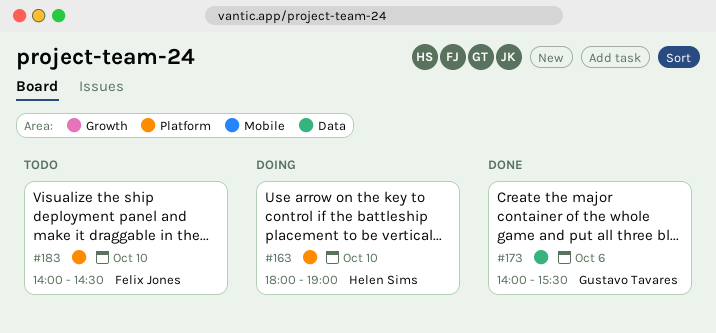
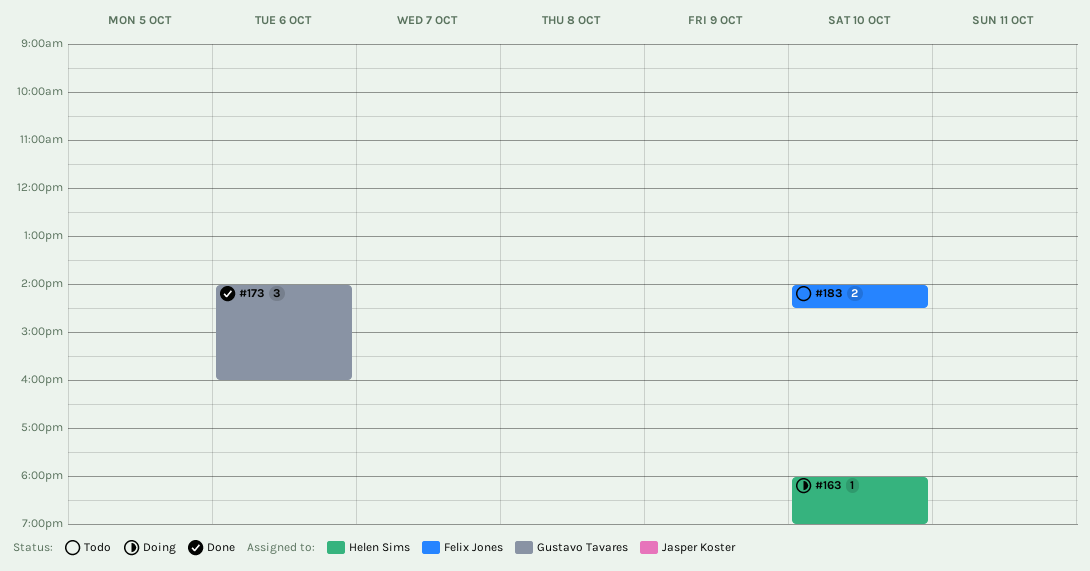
#173, ends: 15:30 -> 16:00

